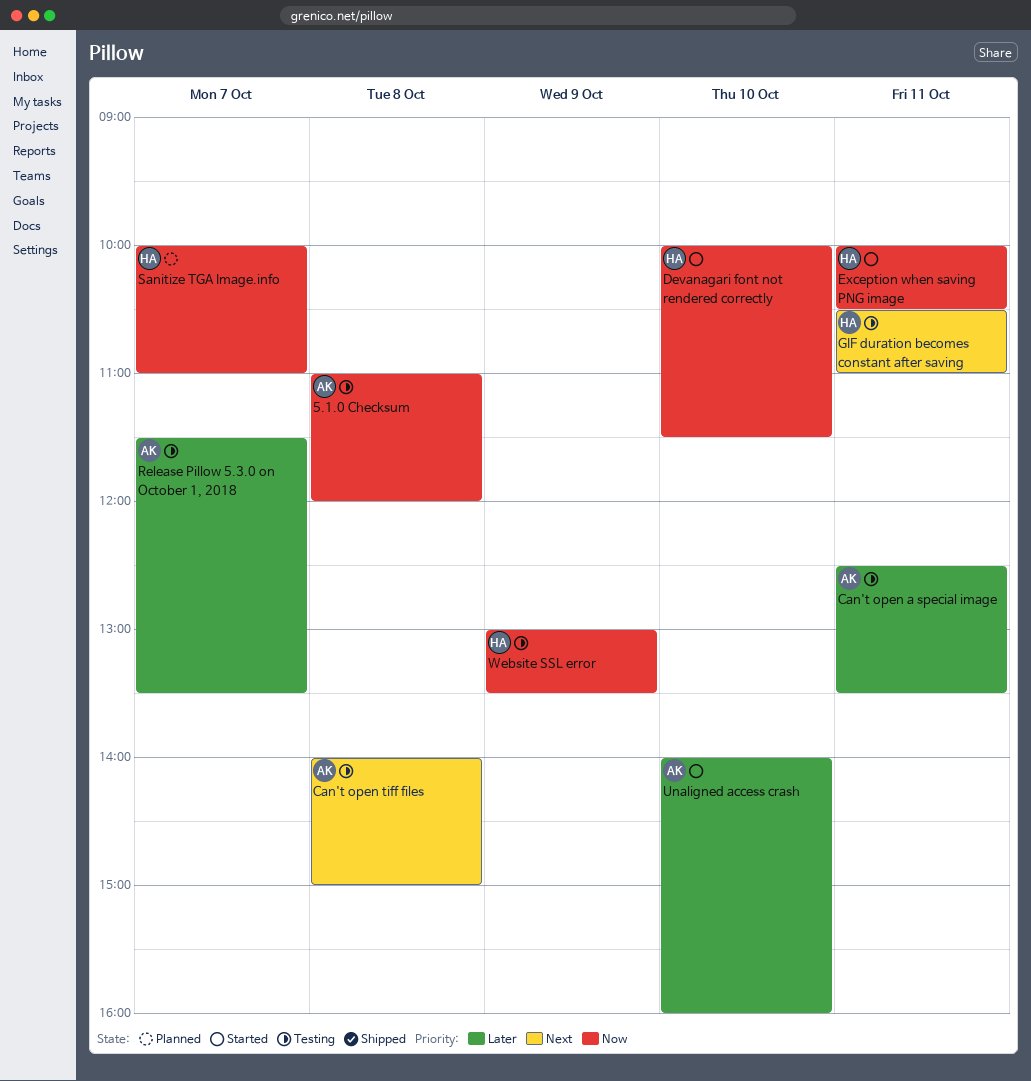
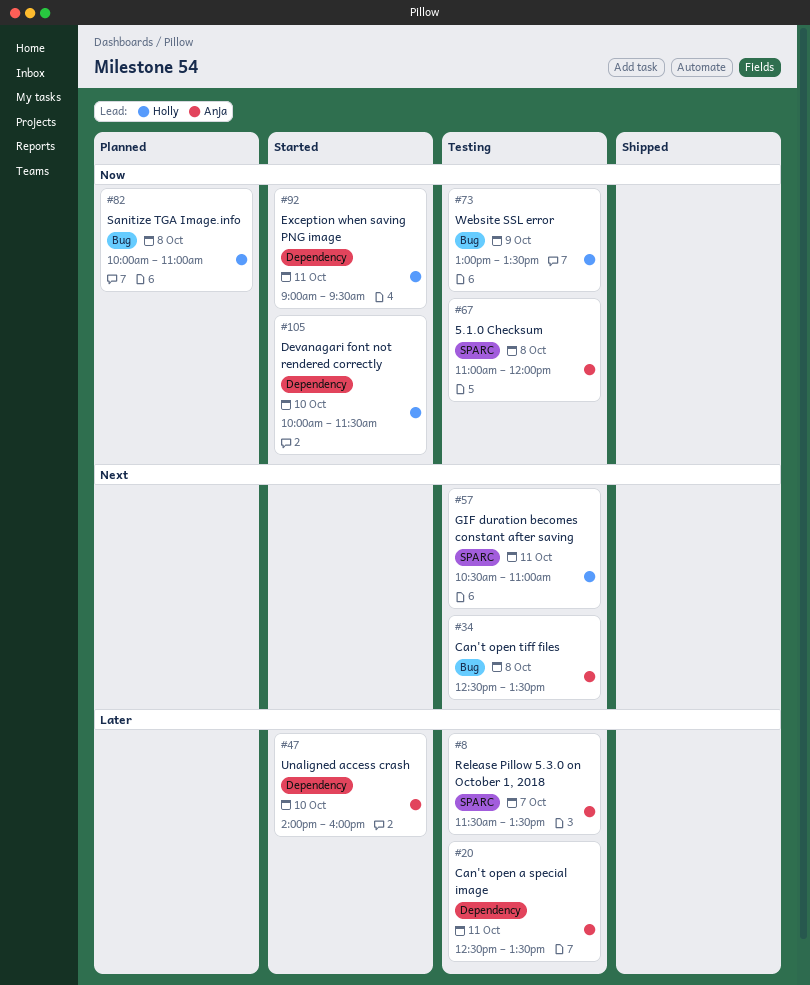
Can't open tiff files, begins: 14:00 -> 12:30
Can't open tiff files, ends: 15:00 -> 13:30
Exception when saving PNG image, begins: 10:00 -> 09:00
Exception when saving PNG image, ends: 10:30 -> 09:30
Sanitize TGA Image.info, day: Oct 7 -> Oct 8

